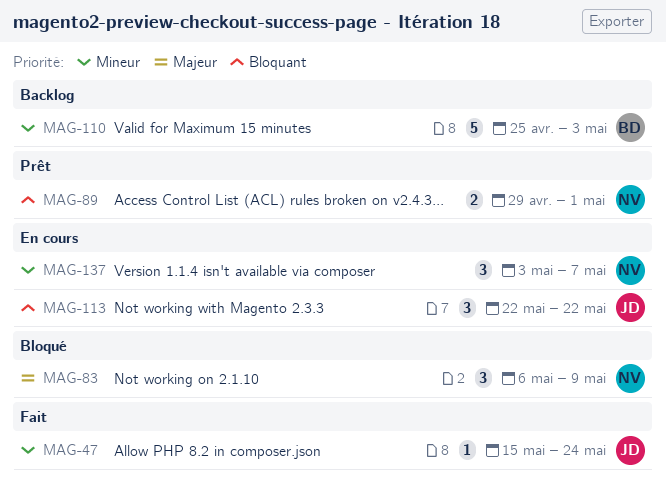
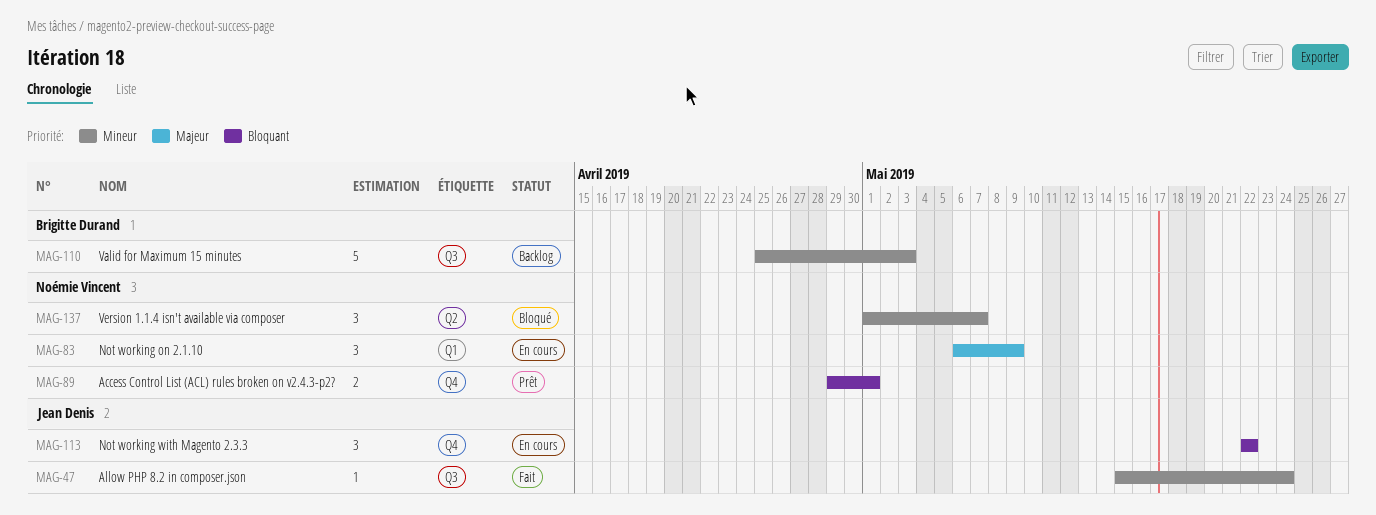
MAG-83, status: Bloqué -> En cours
MAG-137, status: En cours -> Bloqué
MAG-137, start: May 3 -> May 1

